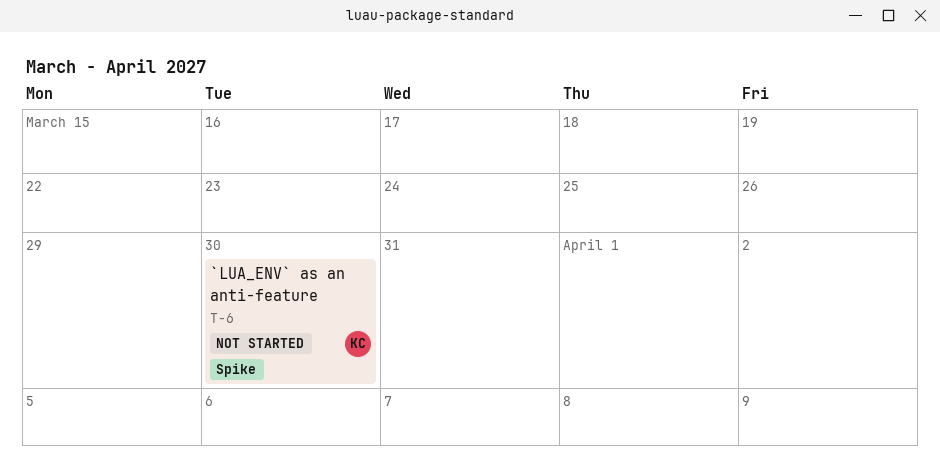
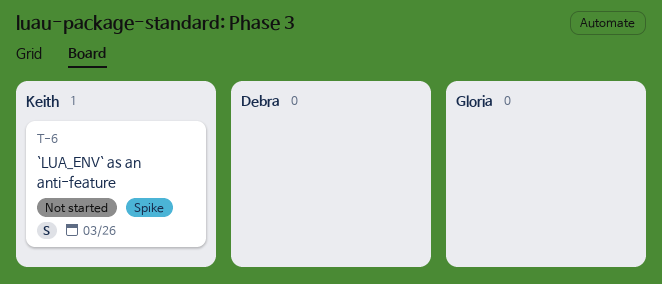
T-6, due: Mar 30 -> Mar 26

